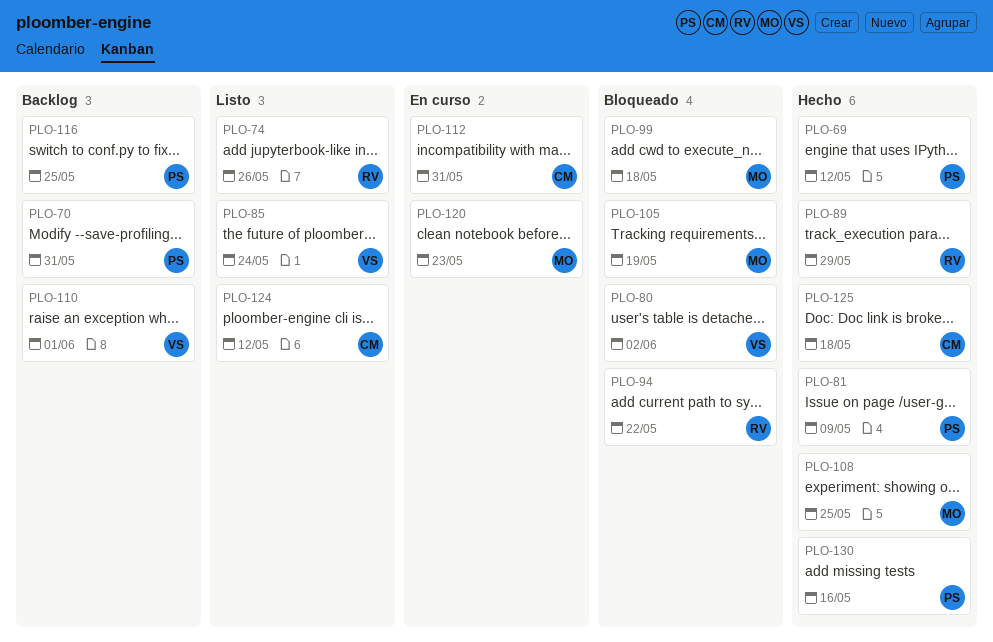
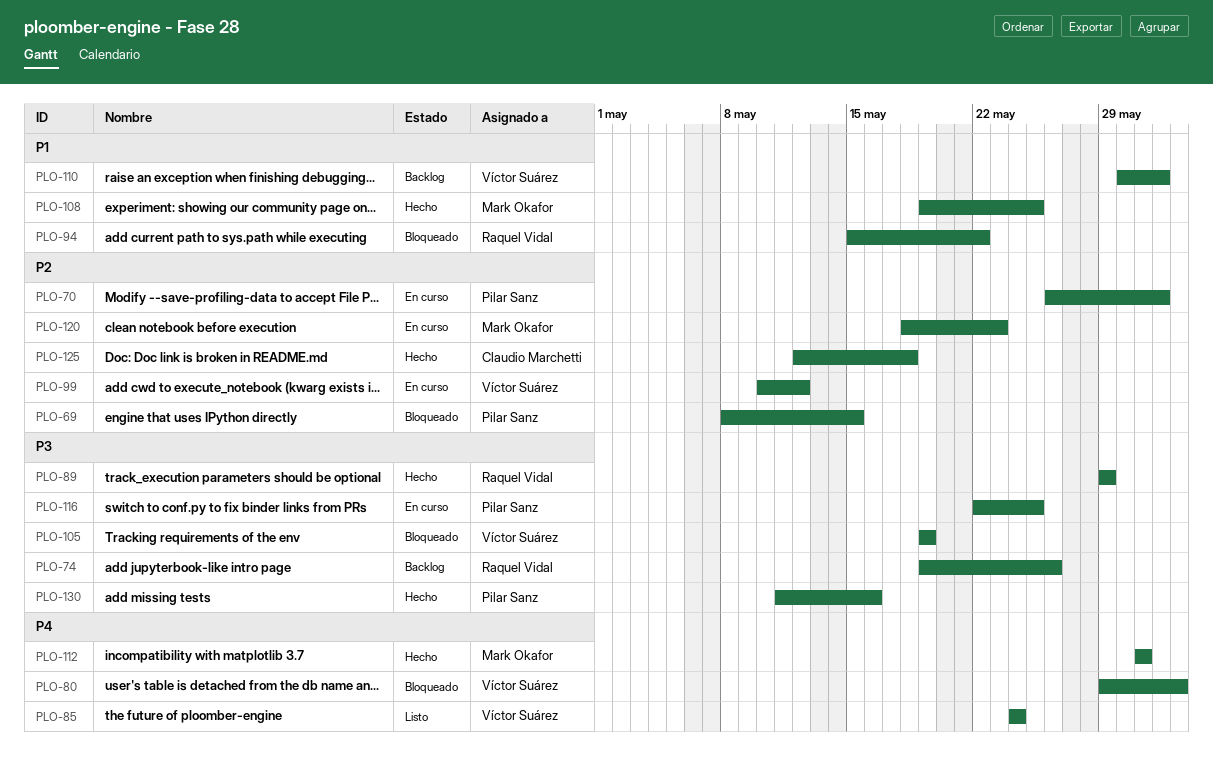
PLO-69, status: Hecho -> Bloqueado
PLO-69, due: May 12 -> May 15
PLO-70, status: Backlog -> En curso
PLO-70, due: May 31 -> Jun 1
PLO-74, status: Listo -> Backlog
PLO-81: present -> none
PLO-99, status: Bloqueado -> En curso
PLO-99, owner: Mark Okafor -> Víctor Suárez
PLO-99, due: May 18 -> May 12
PLO-105, owner: Mark Okafor -> Víctor Suárez
PLO-112, status: En curso -> Hecho
PLO-112, owner: Claudio Marchetti -> Mark Okafor
PLO-116, status: Backlog -> En curso
PLO-124: present -> none

